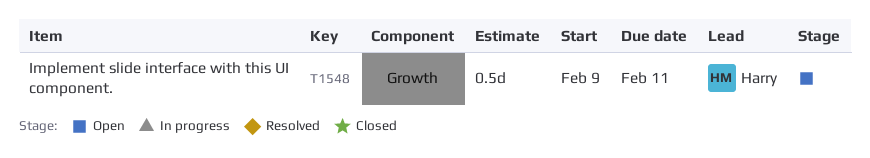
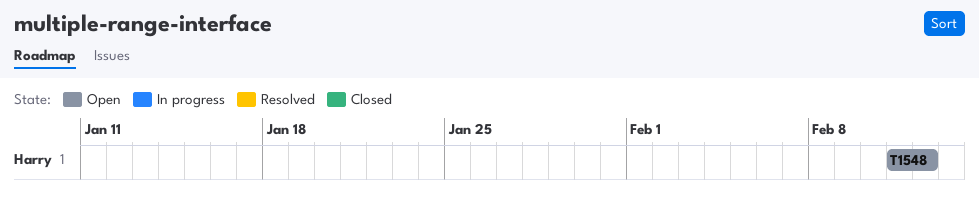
T1548, start: Feb 9 -> Feb 11
T1548, due: Feb 11 -> Feb 12

